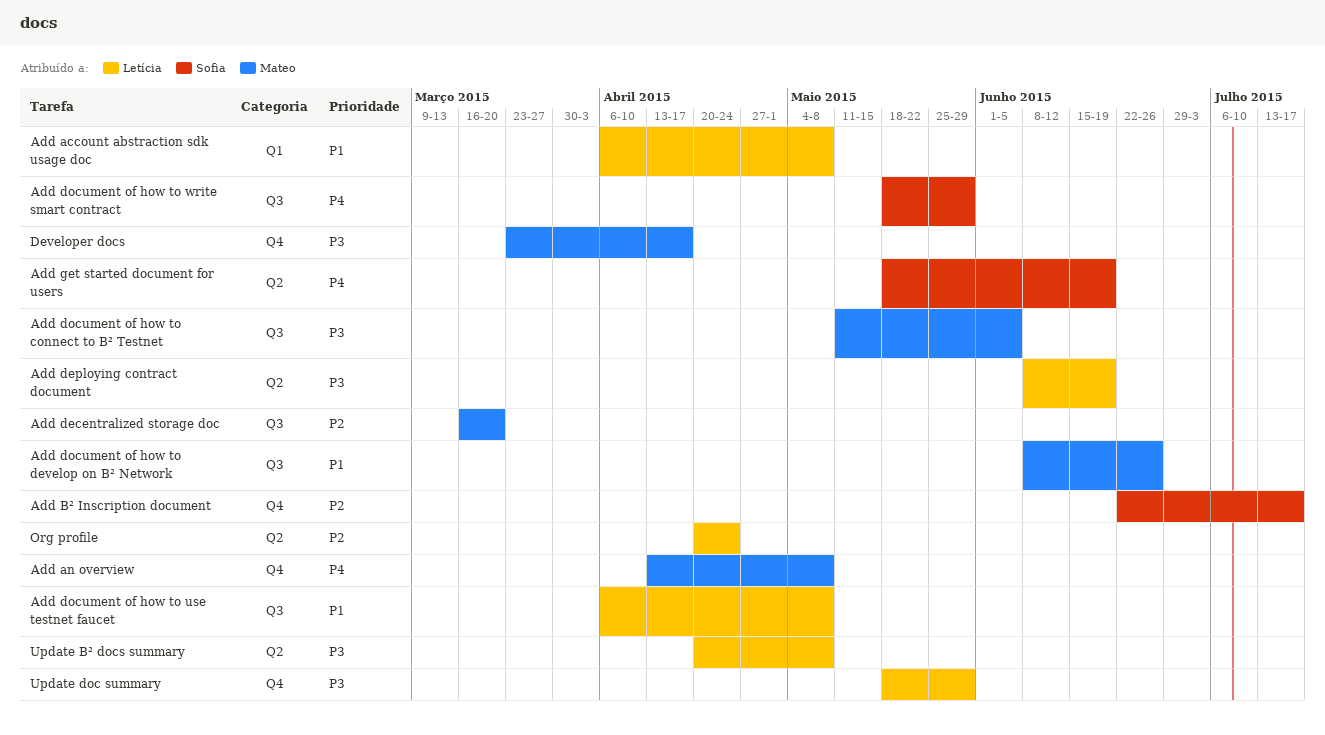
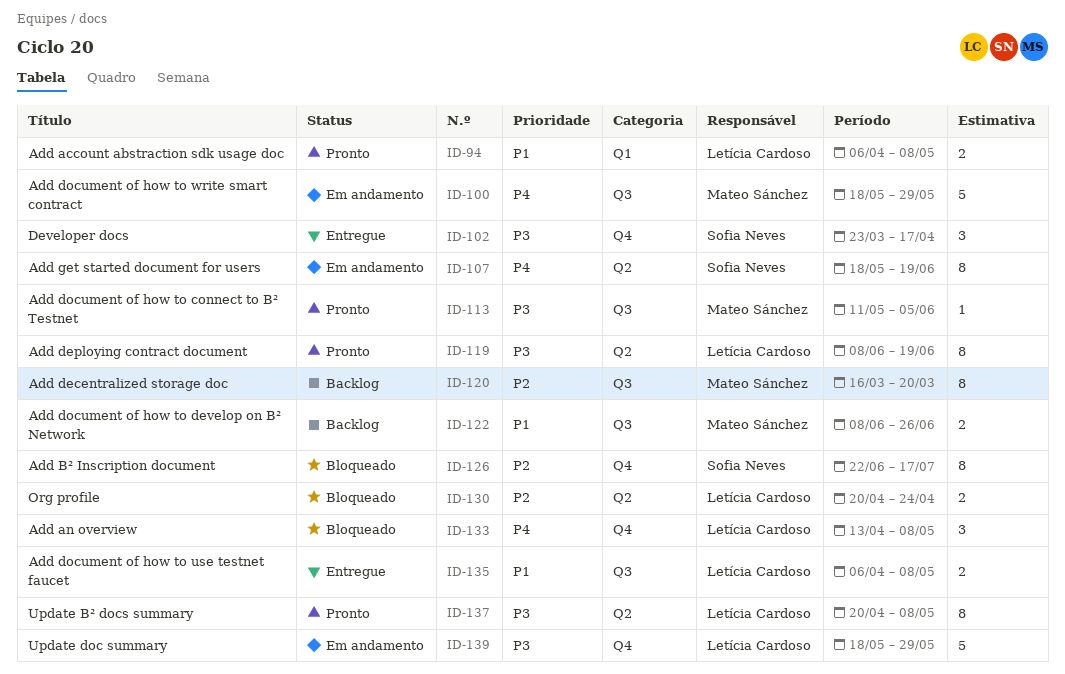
Add an overview, owner: Mateo Sánchez -> Letícia Cardoso
Add document of how to write smart contract, owner: Sofia Neves -> Mateo Sánchez
Developer docs, owner: Mateo Sánchez -> Sofia Neves

